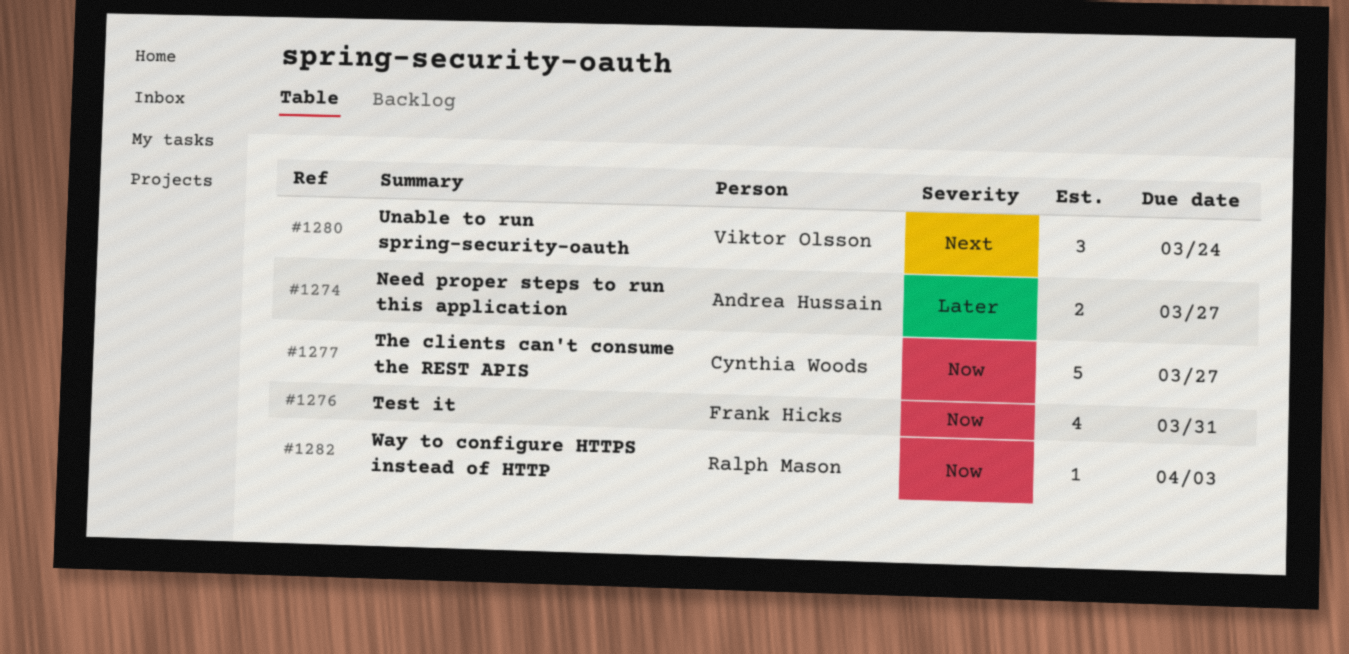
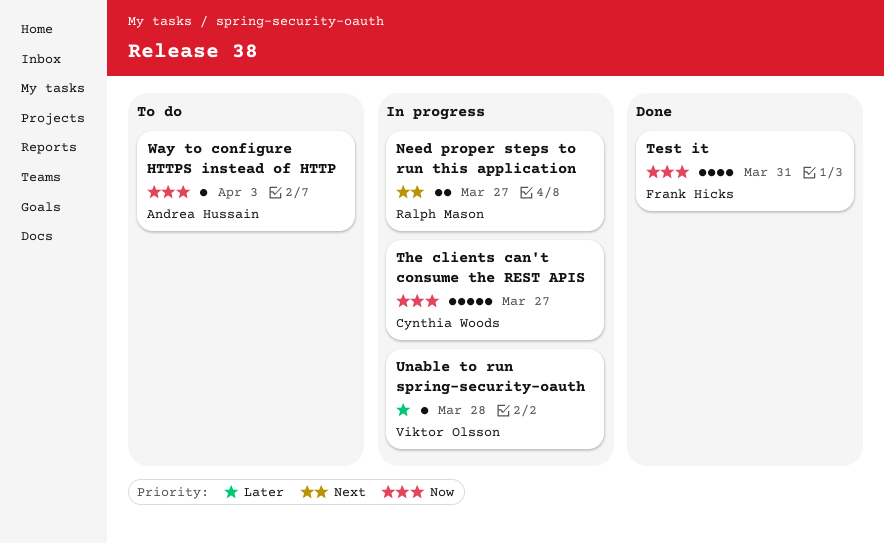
Need proper steps to run this application, owner: Andrea Hussain -> Ralph Mason
Need proper steps to run this application, priority: Later -> Next
Unable to run spring-security-oauth, priority: Next -> Later
Unable to run spring-security-oauth, estimate: 3 -> 1
Unable to run spring-security-oauth, due: Mar 24 -> Mar 28
Way to configure HTTPS instead of HTTP, owner: Ralph Mason -> Andrea Hussain

